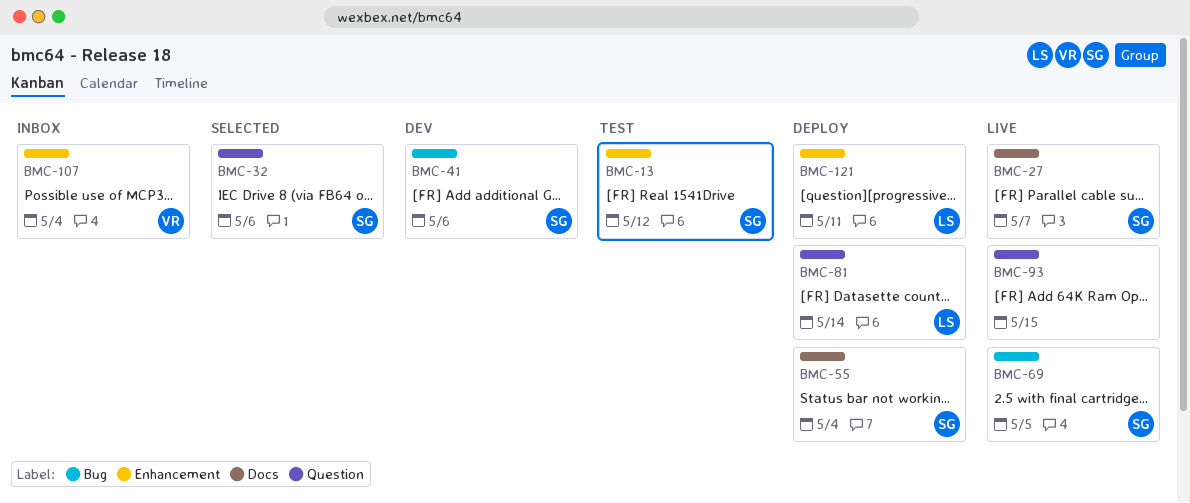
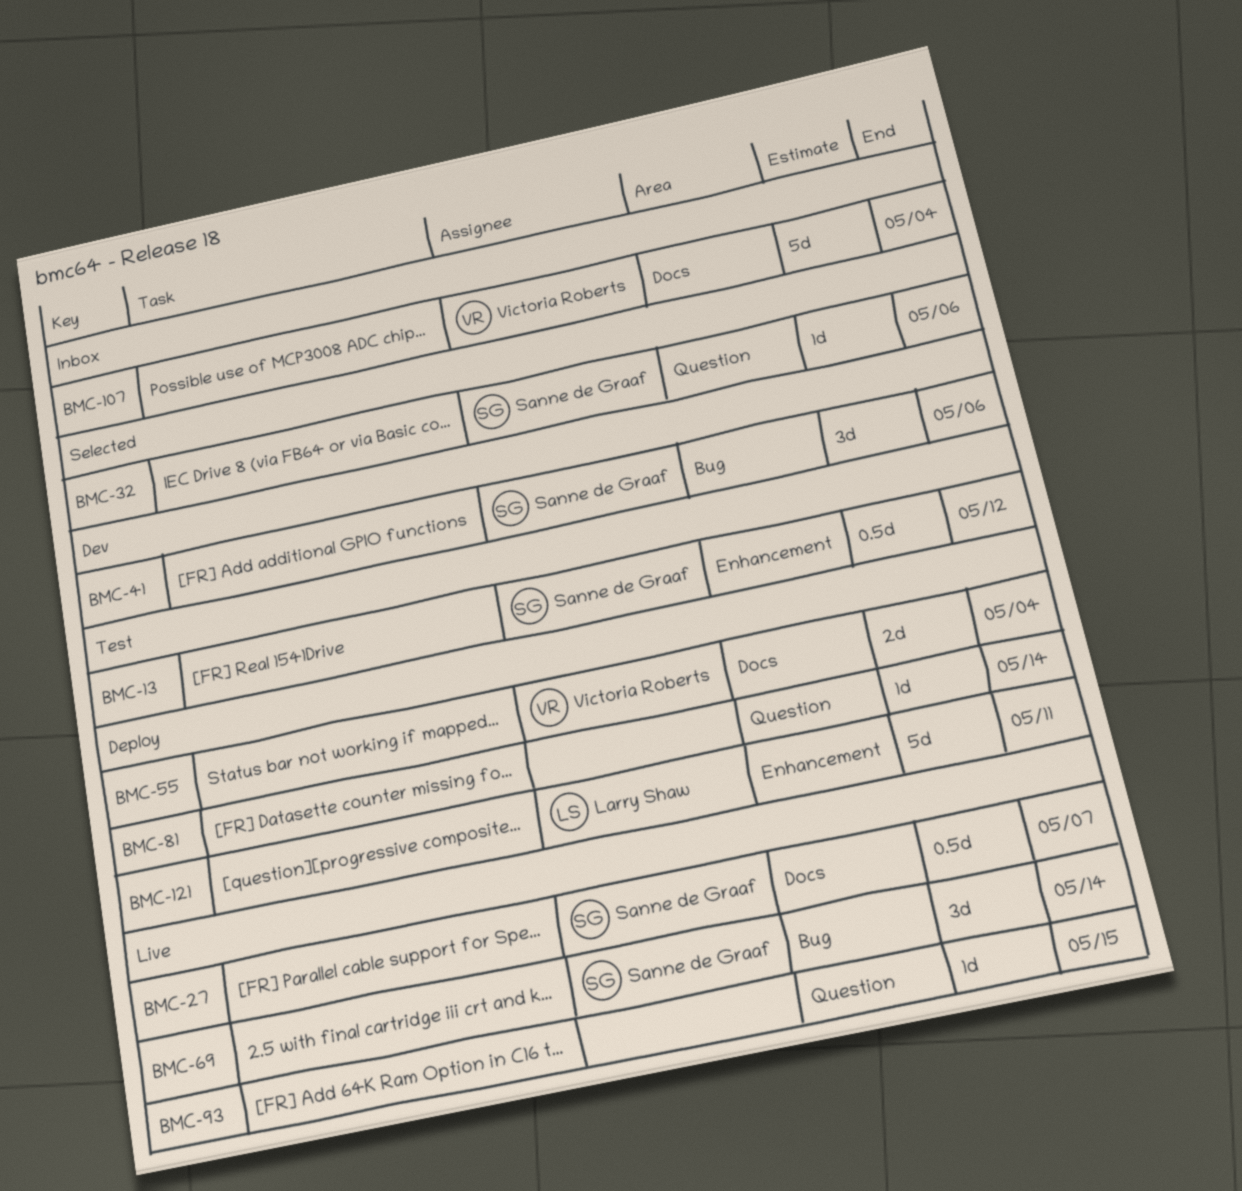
BMC-55, owner: Sanne de Graaf -> Victoria Roberts
BMC-69, due: May 5 -> May 14
BMC-81, owner: Larry Shaw -> none
BMC-107, label: Enhancement -> Docs

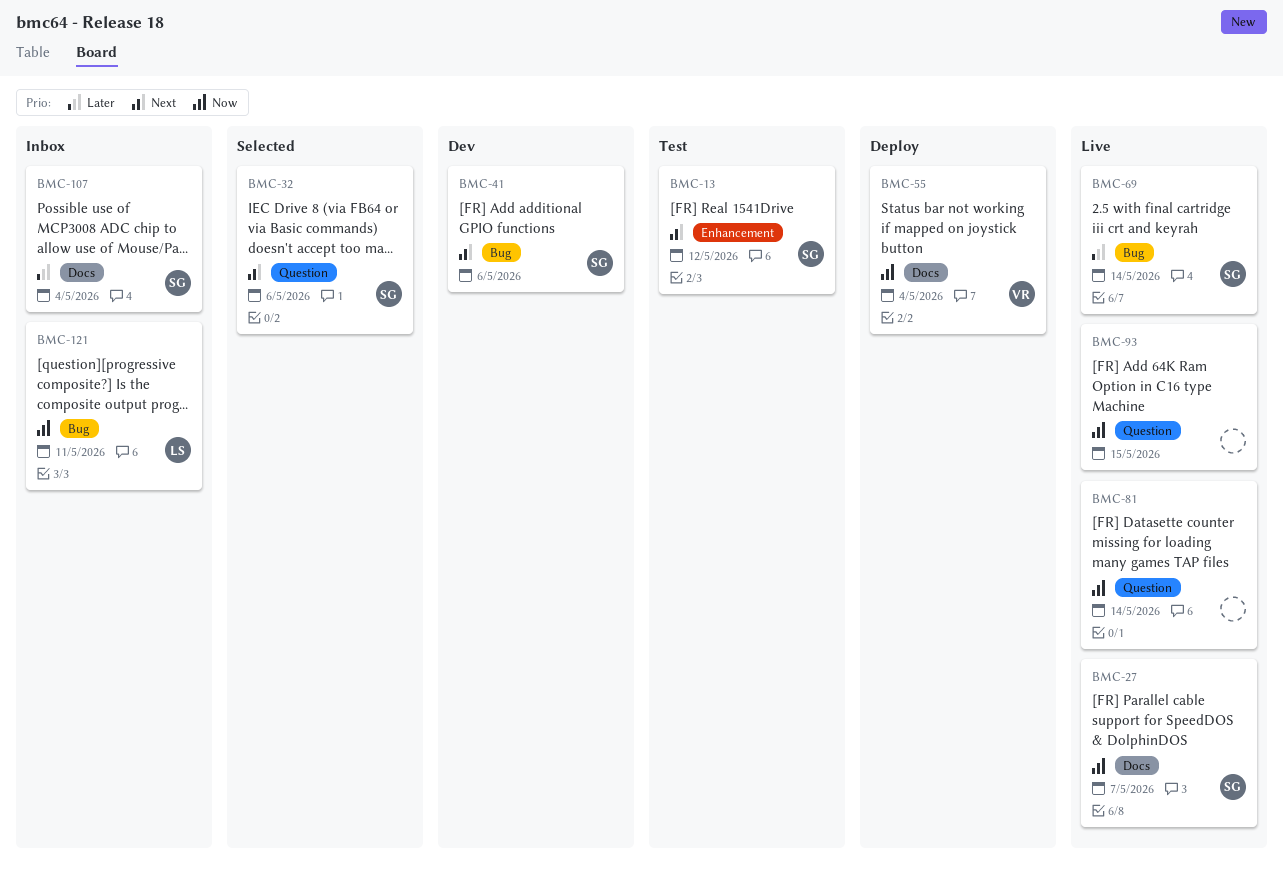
BMC-81, status: Deploy -> Live
BMC-107, owner: Victoria Roberts -> Sanne de Graaf
BMC-121, status: Deploy -> Inbox
BMC-121, label: Enhancement -> Bug

